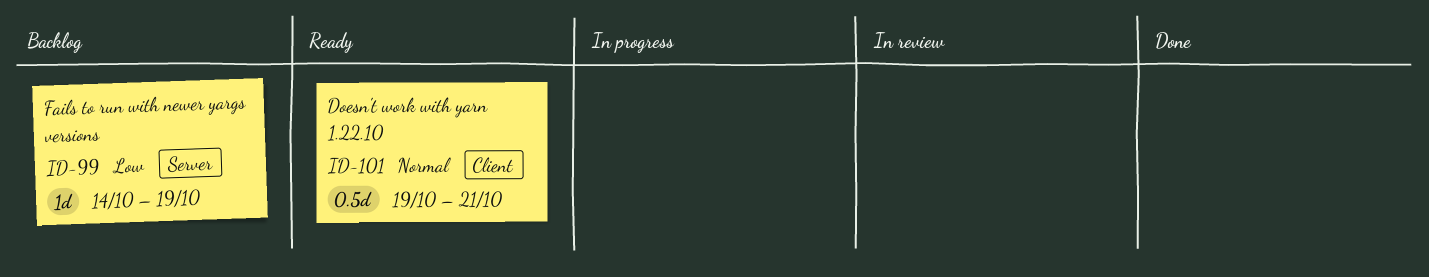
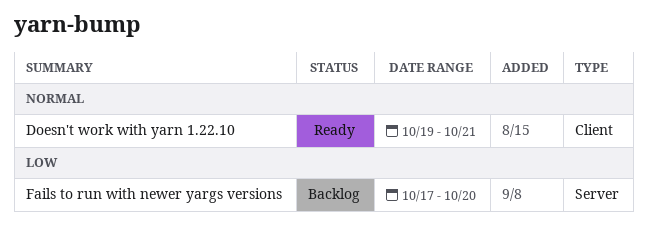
Fails to run with newer yargs versions, start: Oct 14 -> Oct 17
Fails to run with newer yargs versions, due: Oct 19 -> Oct 20

